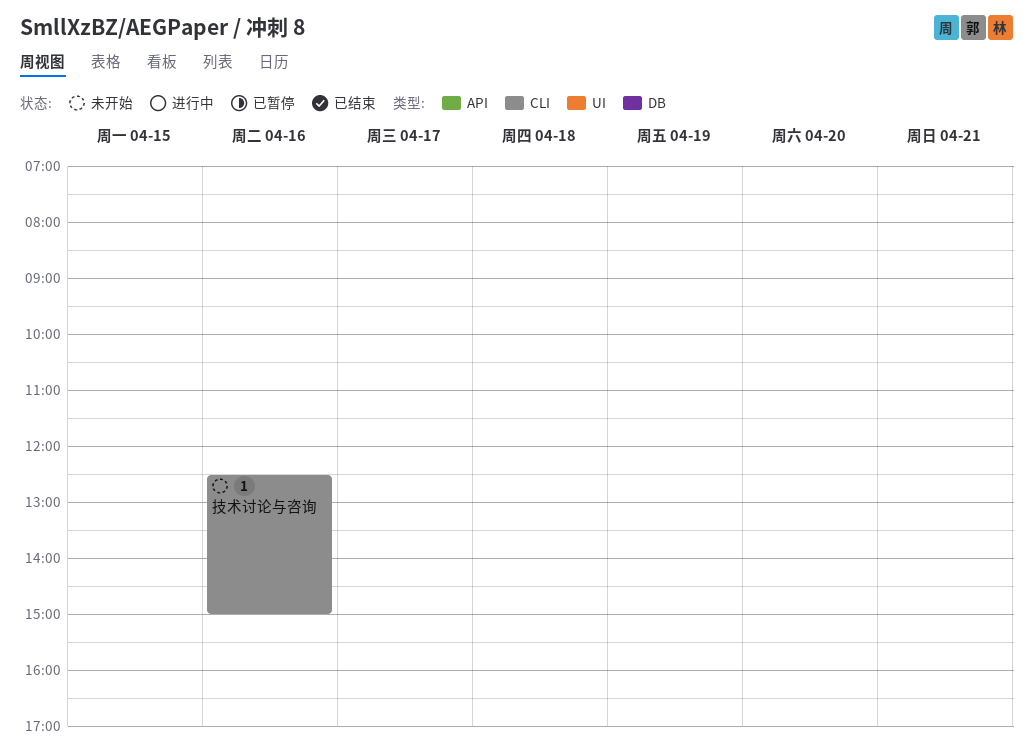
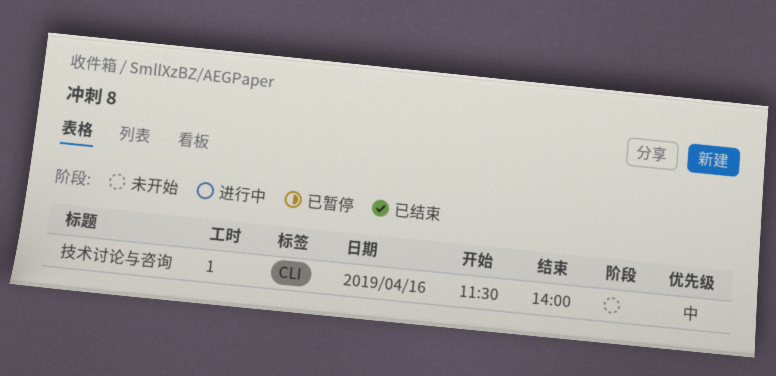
技术讨论与咨询, begins: 12:30 -> 11:30
技术讨论与咨询, ends: 15:00 -> 14:00

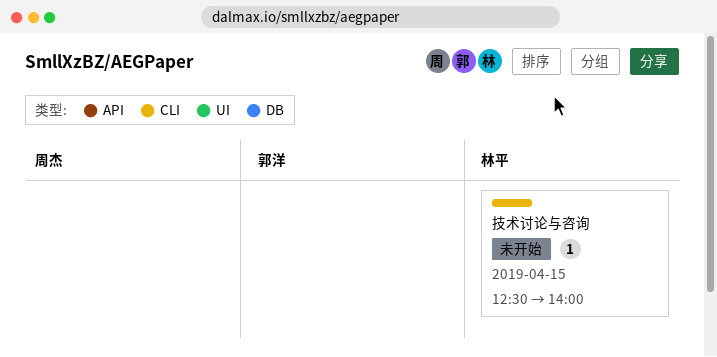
技术讨论与咨询, day: Apr 16 -> Apr 15
技术讨论与咨询, begins: 11:30 -> 12:30

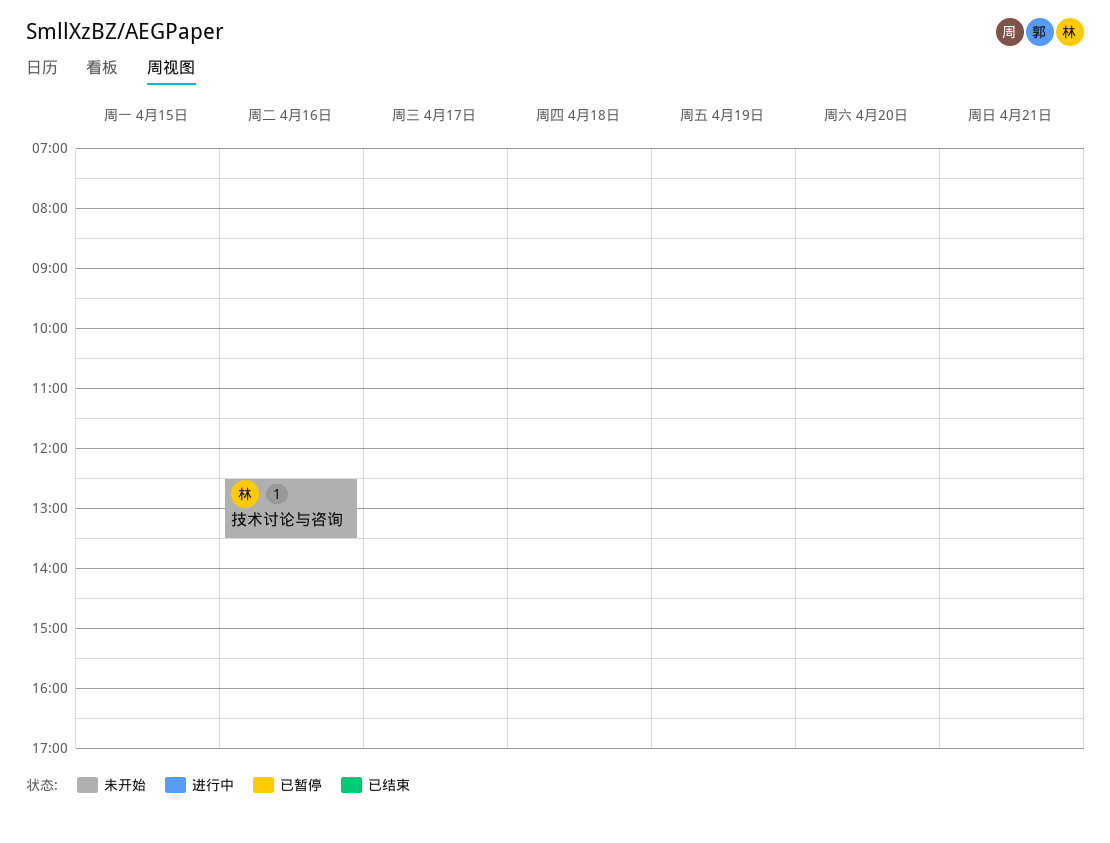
技术讨论与咨询, day: Apr 15 -> Apr 16
技术讨论与咨询, ends: 14:00 -> 13:30

